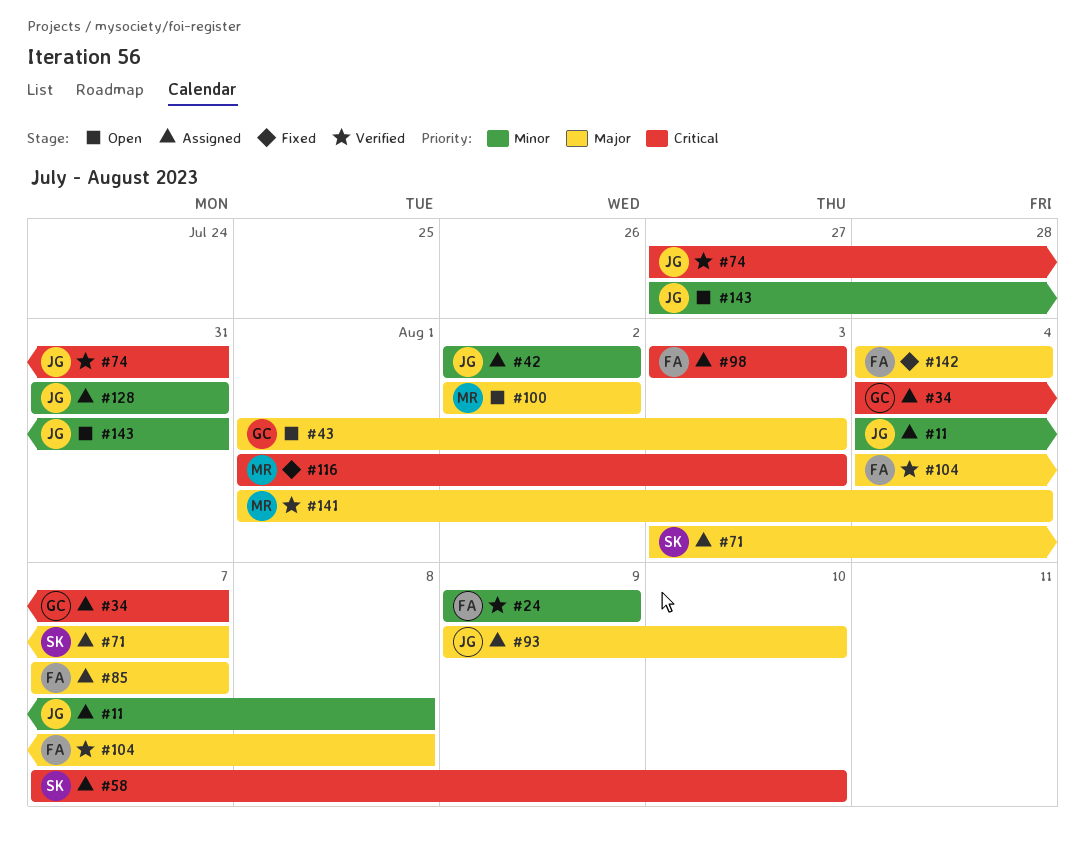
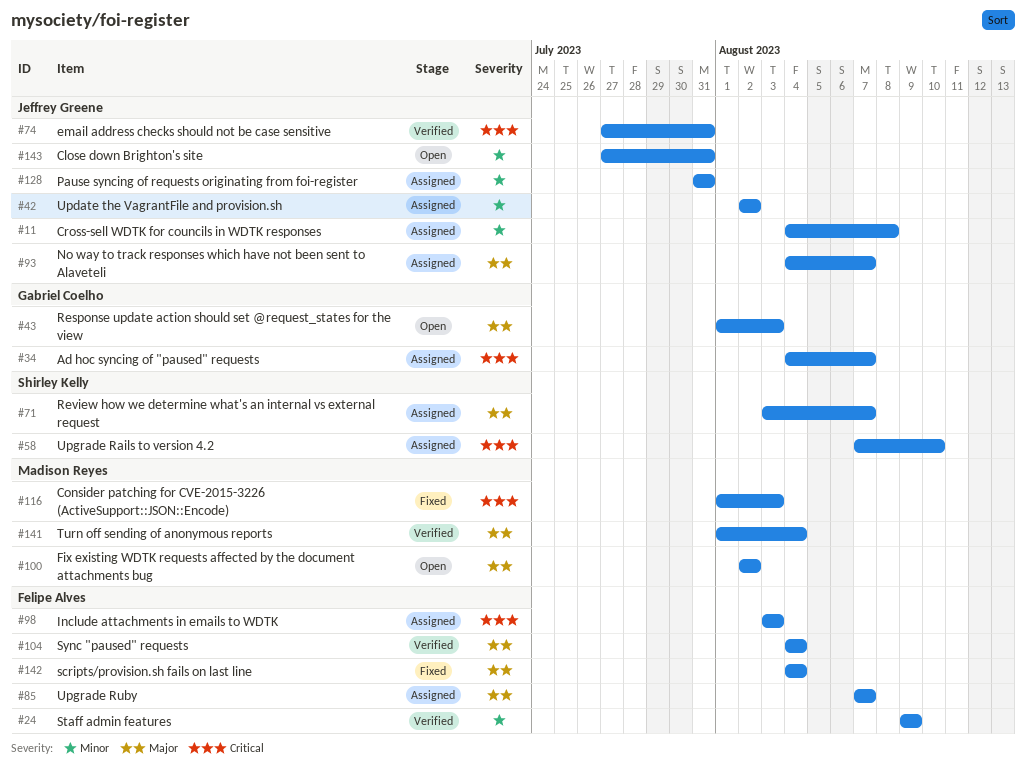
#93, start: Aug 9 -> Aug 4
#93, due: Aug 10 -> Aug 7
#104, due: Aug 8 -> Aug 4

